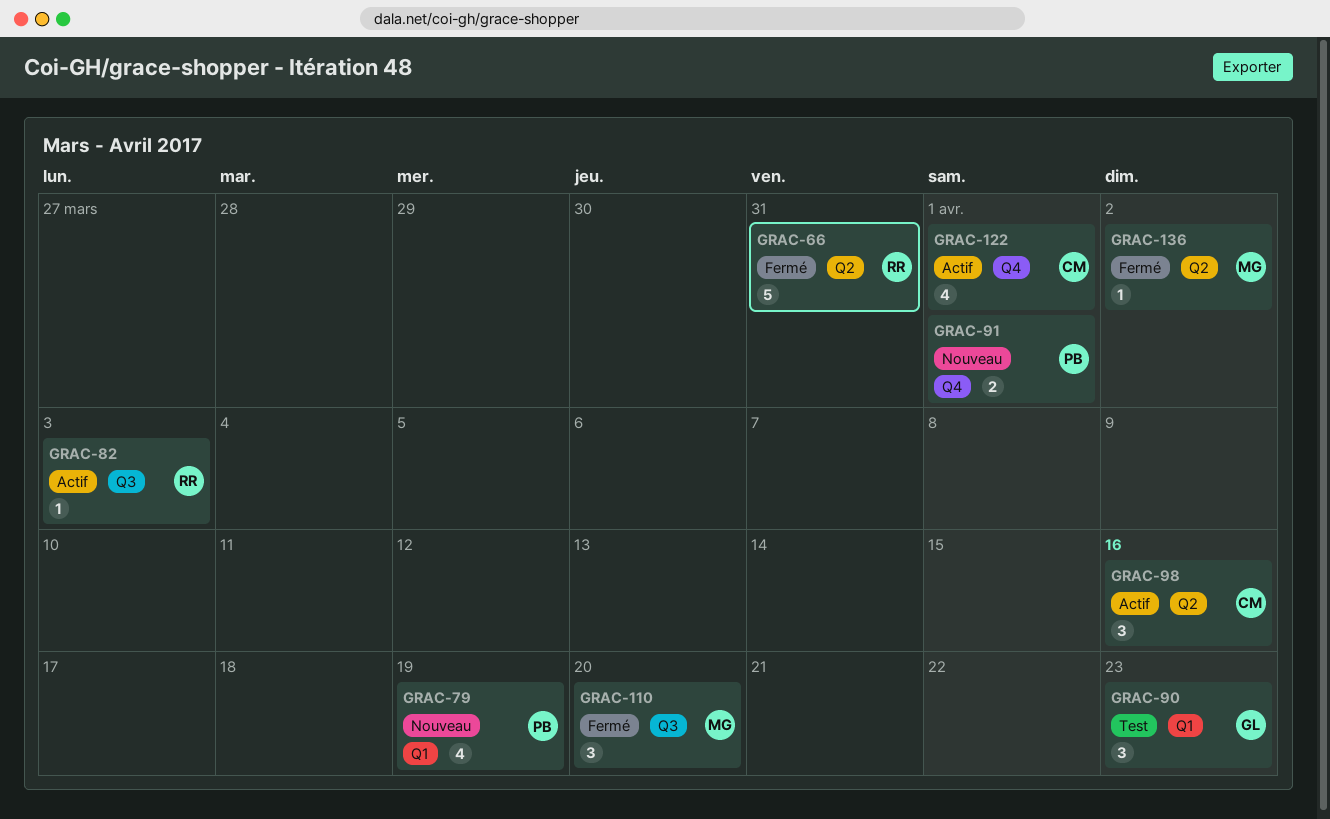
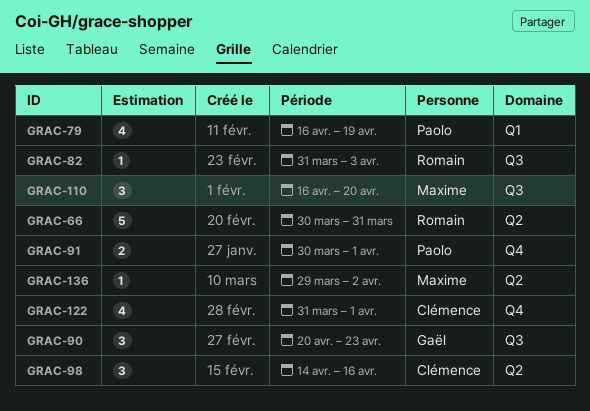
GRAC-90, label: Q1 -> Q3

